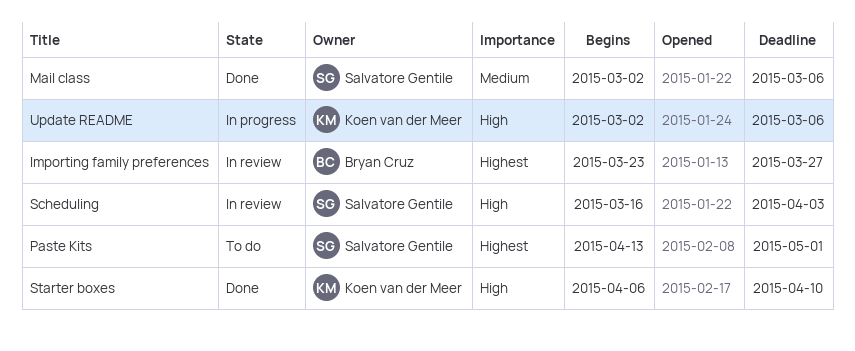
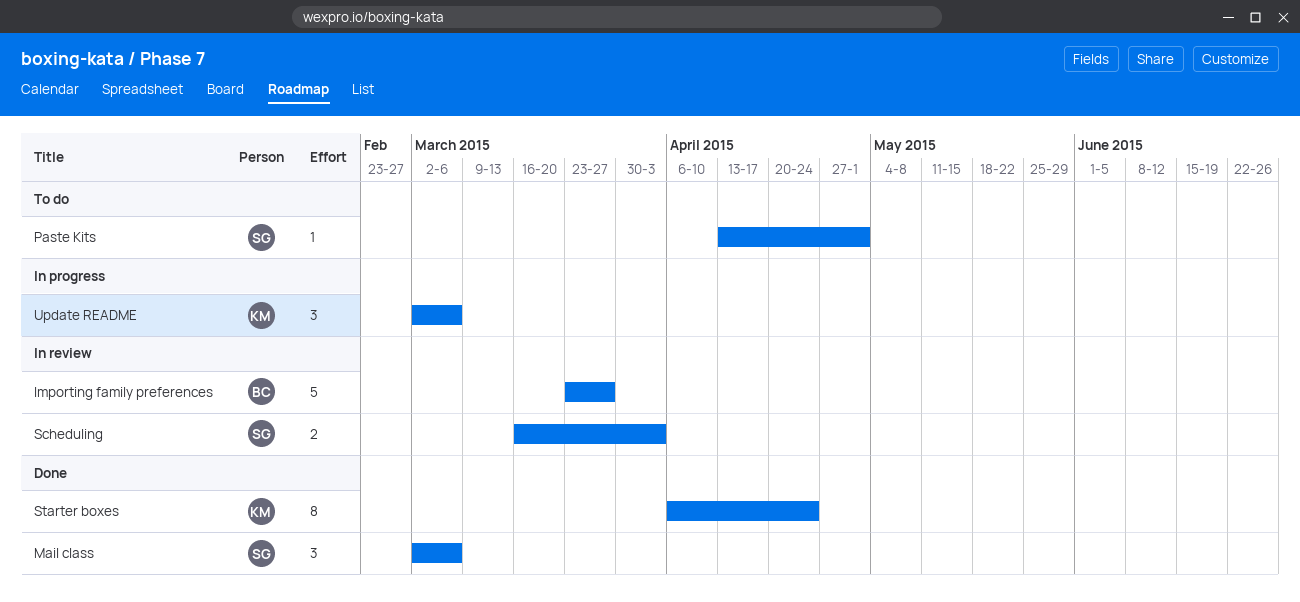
Starter boxes, due: Apr 10 -> Apr 24

